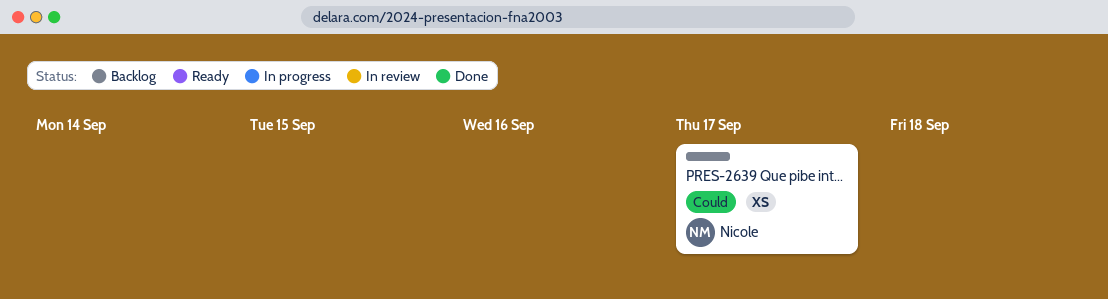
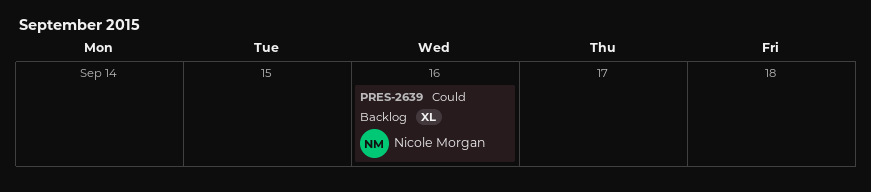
PRES-2639, estimate: XS -> XL
PRES-2639, due: Sep 17 -> Sep 16

